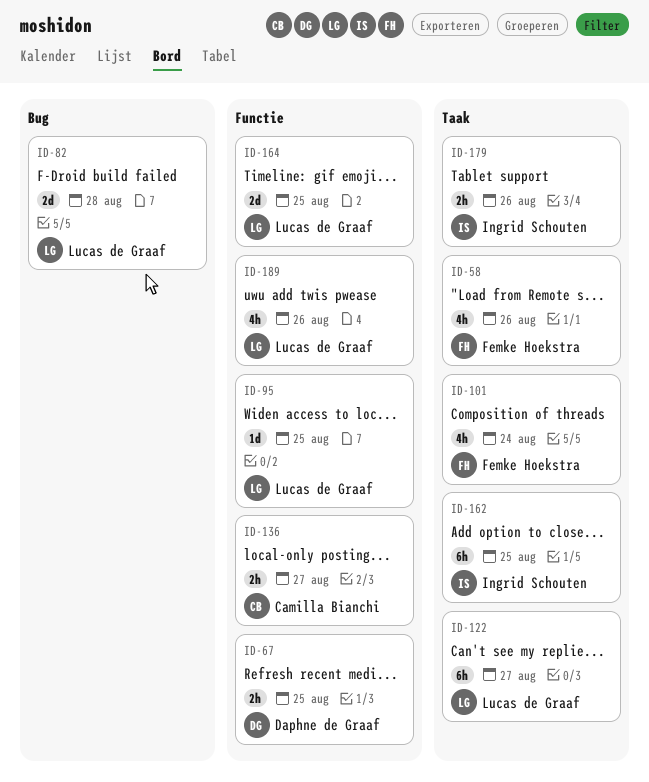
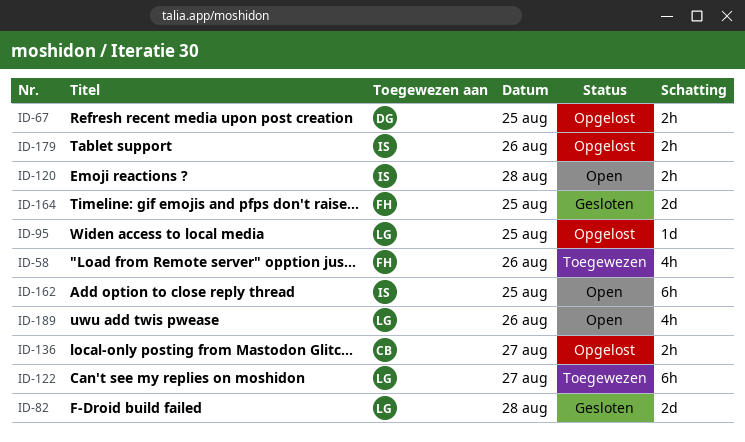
ID-101: present -> none
ID-120: none -> present
ID-164, owner: Lucas de Graaf -> Femke Hoekstra

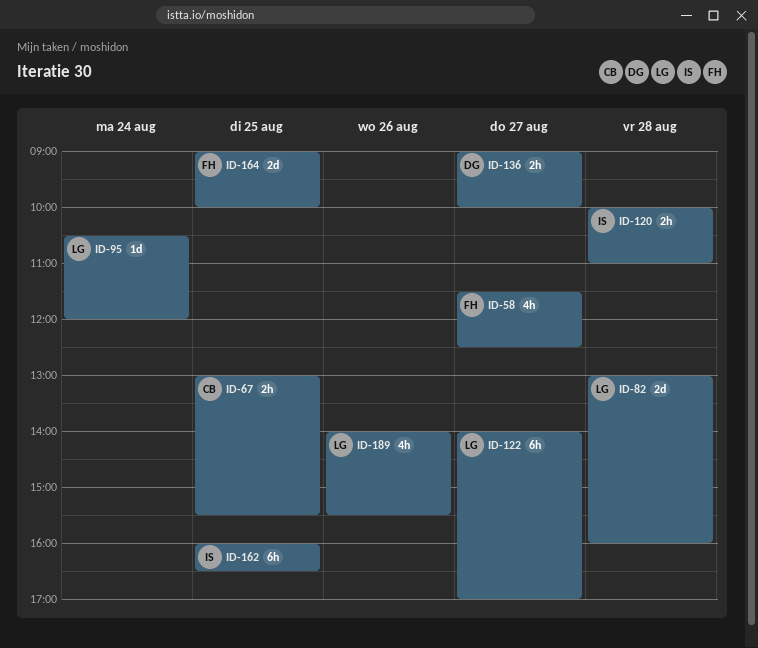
ID-58, day: Aug 26 -> Aug 27
ID-67, owner: DG -> CB
ID-95, day: Aug 25 -> Aug 24
ID-136, owner: CB -> DG
ID-179: present -> none

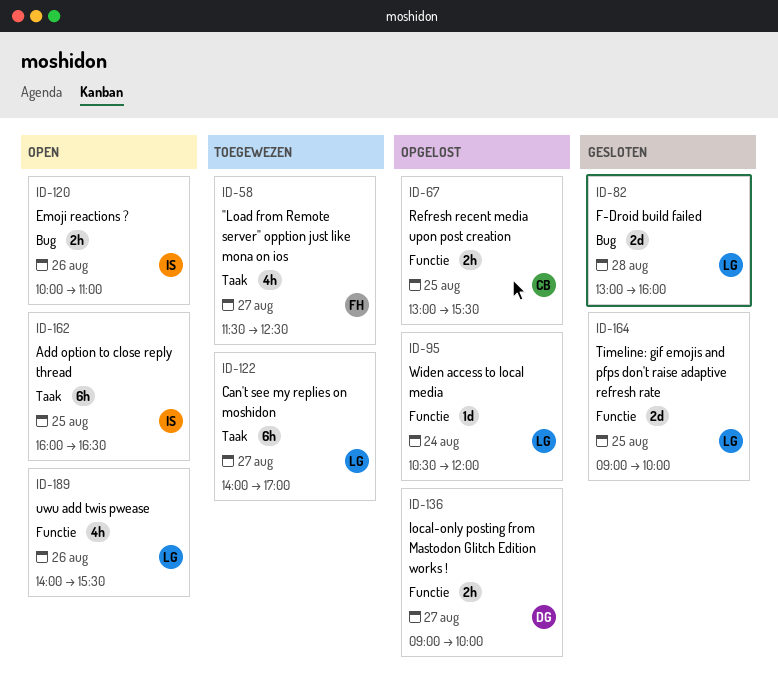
ID-120, day: Aug 28 -> Aug 26
ID-164, owner: FH -> LG

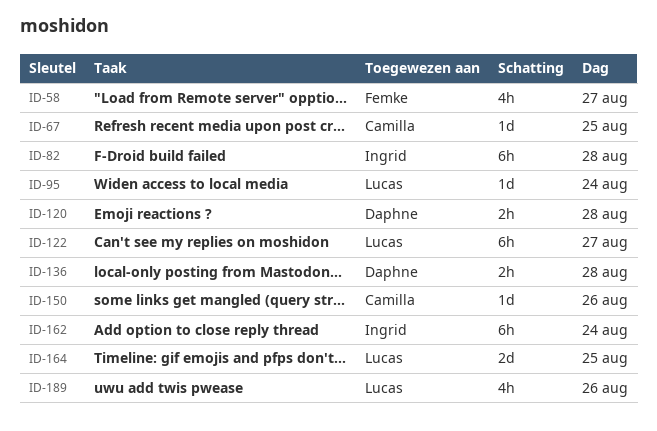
ID-67, estimate: 2h -> 1d
ID-82, owner: Lucas -> Ingrid
ID-82, estimate: 2d -> 6h
ID-120, owner: Ingrid -> Daphne
ID-120, day: Aug 26 -> Aug 28
ID-136, day: Aug 27 -> Aug 28
ID-150: none -> present
ID-162, day: Aug 25 -> Aug 24

